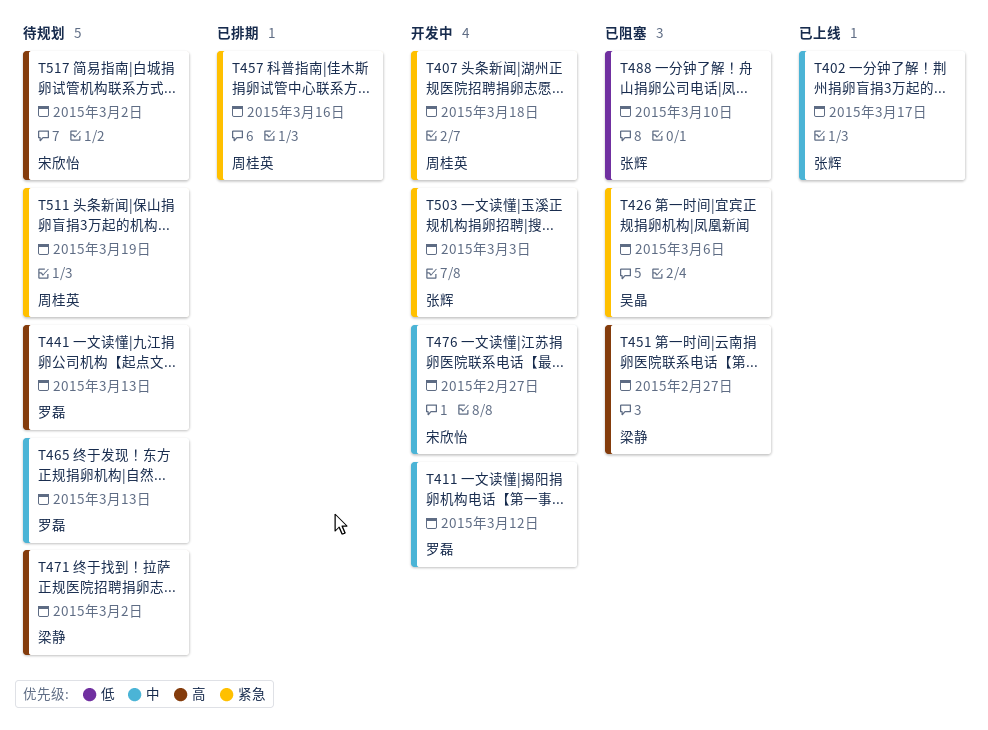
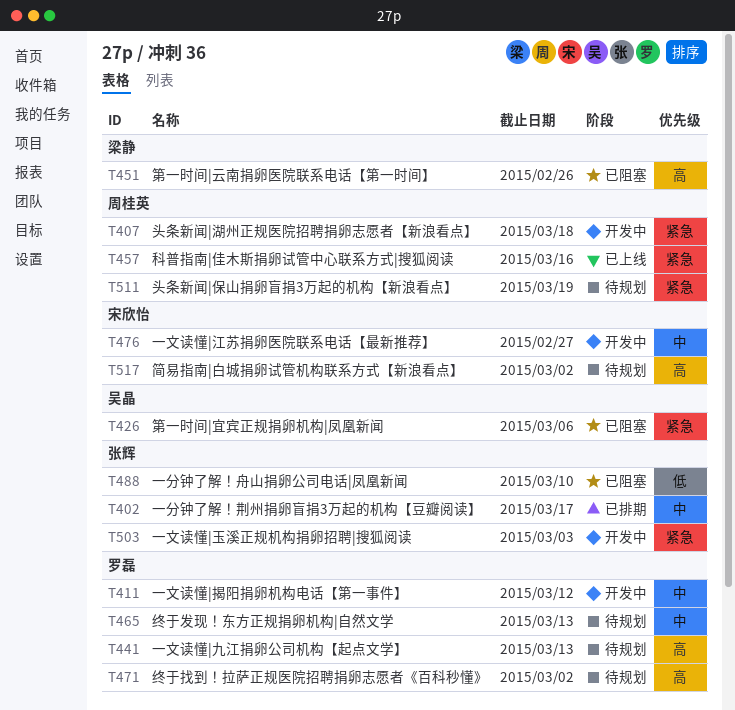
T402, status: 已上线 -> 已排期
T451, due: Feb 27 -> Feb 26
T457, status: 已排期 -> 已上线
T471, owner: 梁静 -> 罗磊

